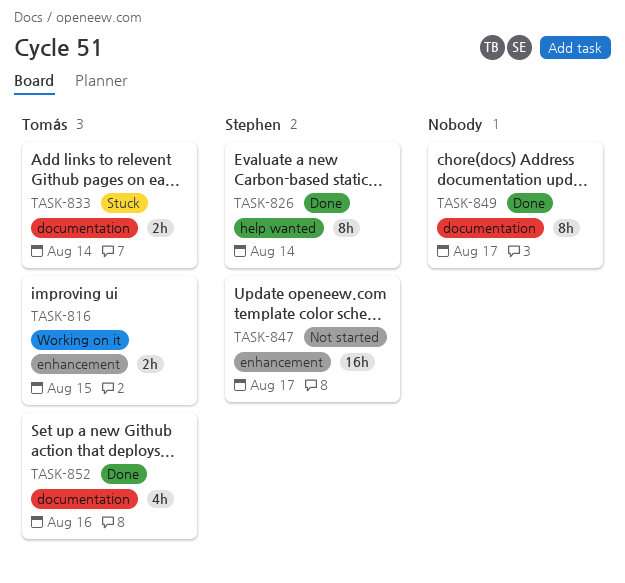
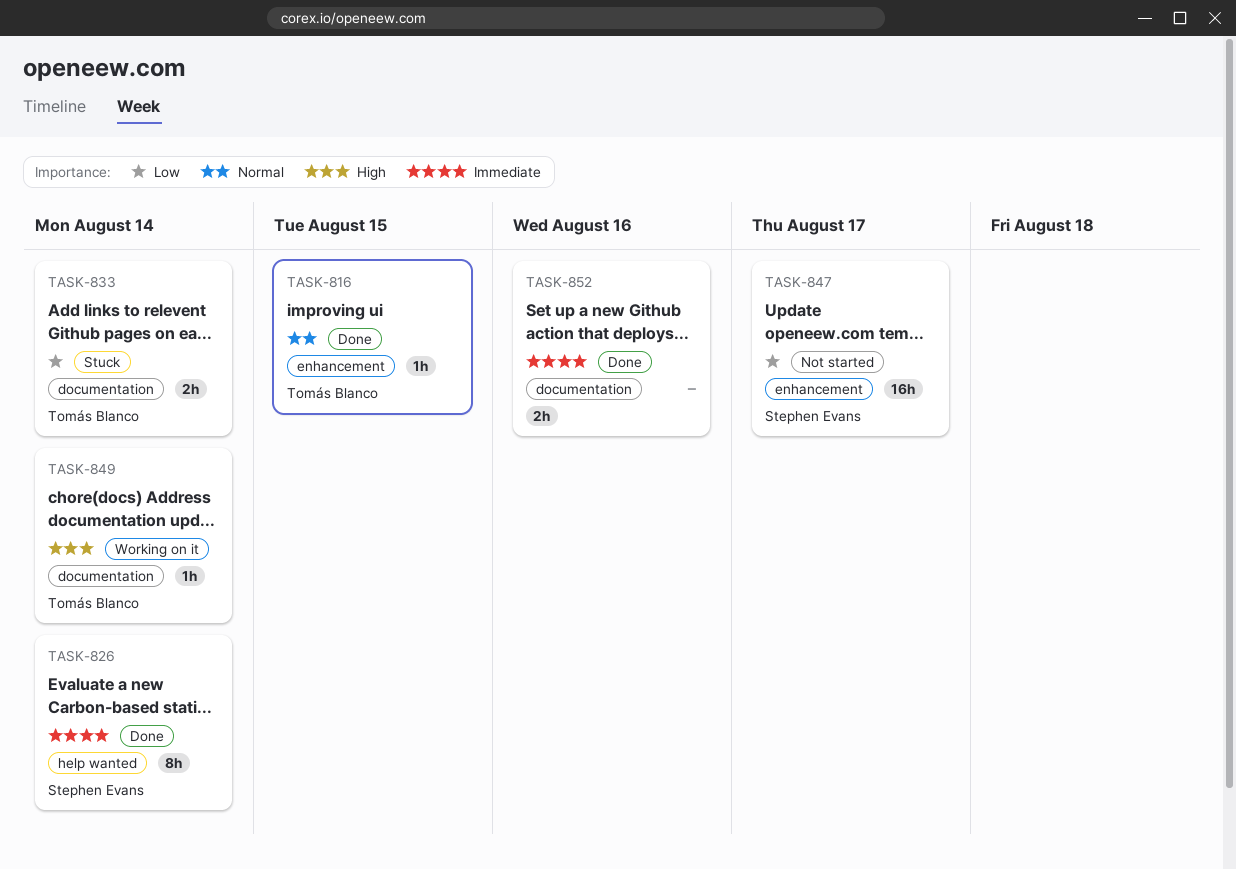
TASK-816, status: Working on it -> Done
TASK-816, estimate: 2h -> 1h
TASK-849, status: Done -> Working on it
TASK-849, owner: none -> Tomás Blanco
TASK-849, estimate: 8h -> 1h
TASK-849, due: Aug 17 -> Aug 14
TASK-852, owner: Tomás Blanco -> none
TASK-852, estimate: 4h -> 2h

